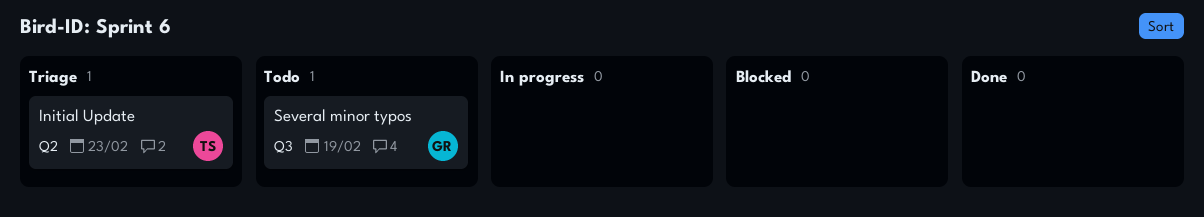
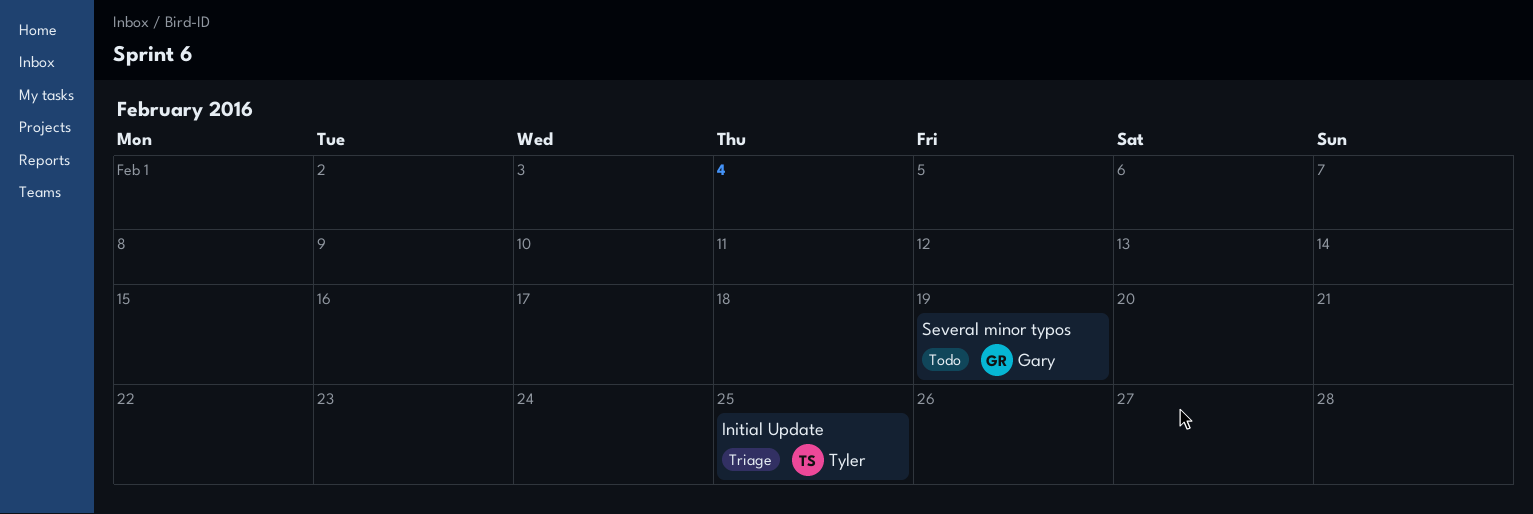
Initial Update, due: Feb 23 -> Feb 25

